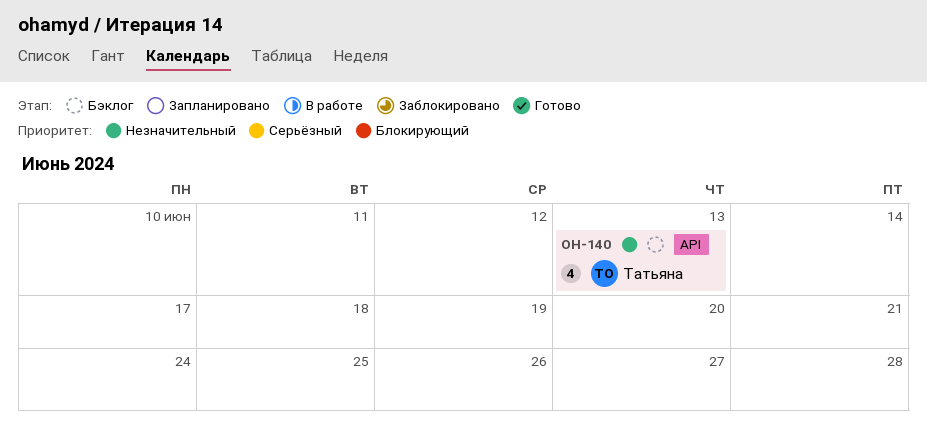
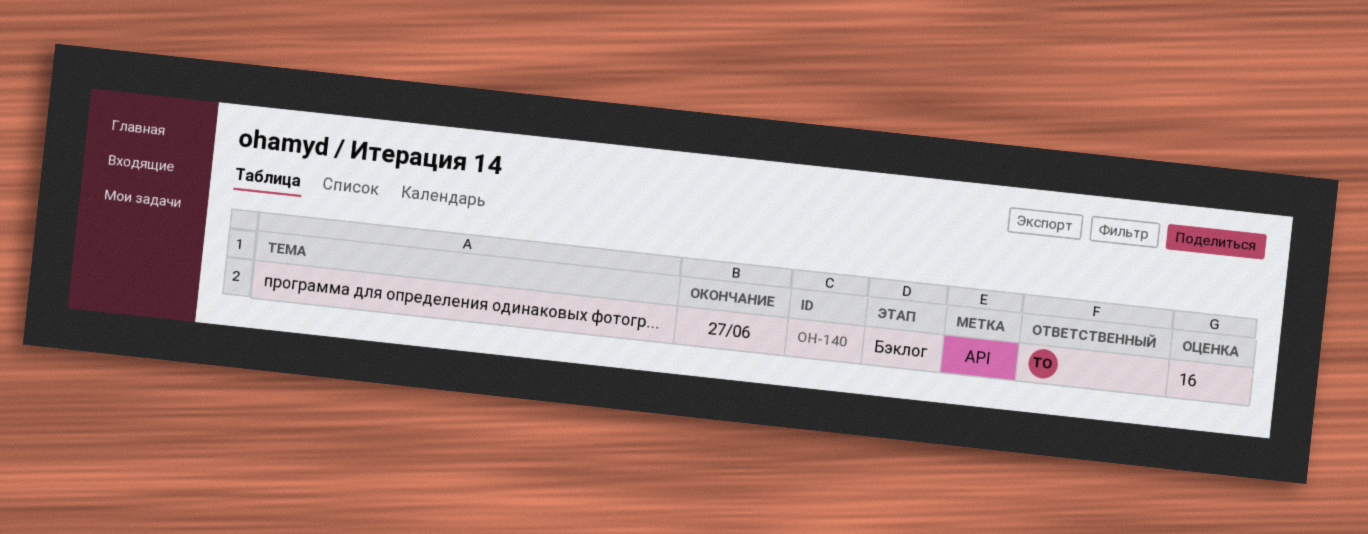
OH-140, estimate: 4 -> 16
OH-140, due: Jun 13 -> Jun 27

